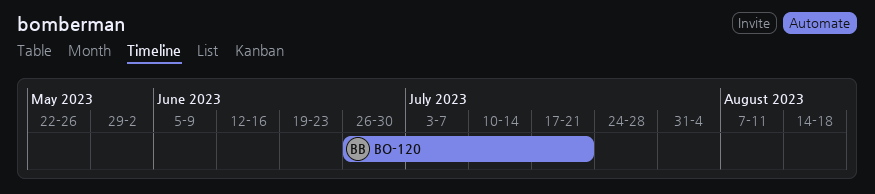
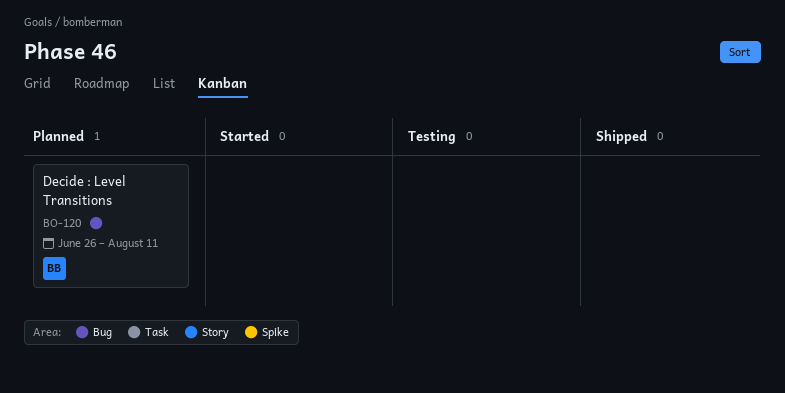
BO-120, due: Jul 21 -> Aug 11

